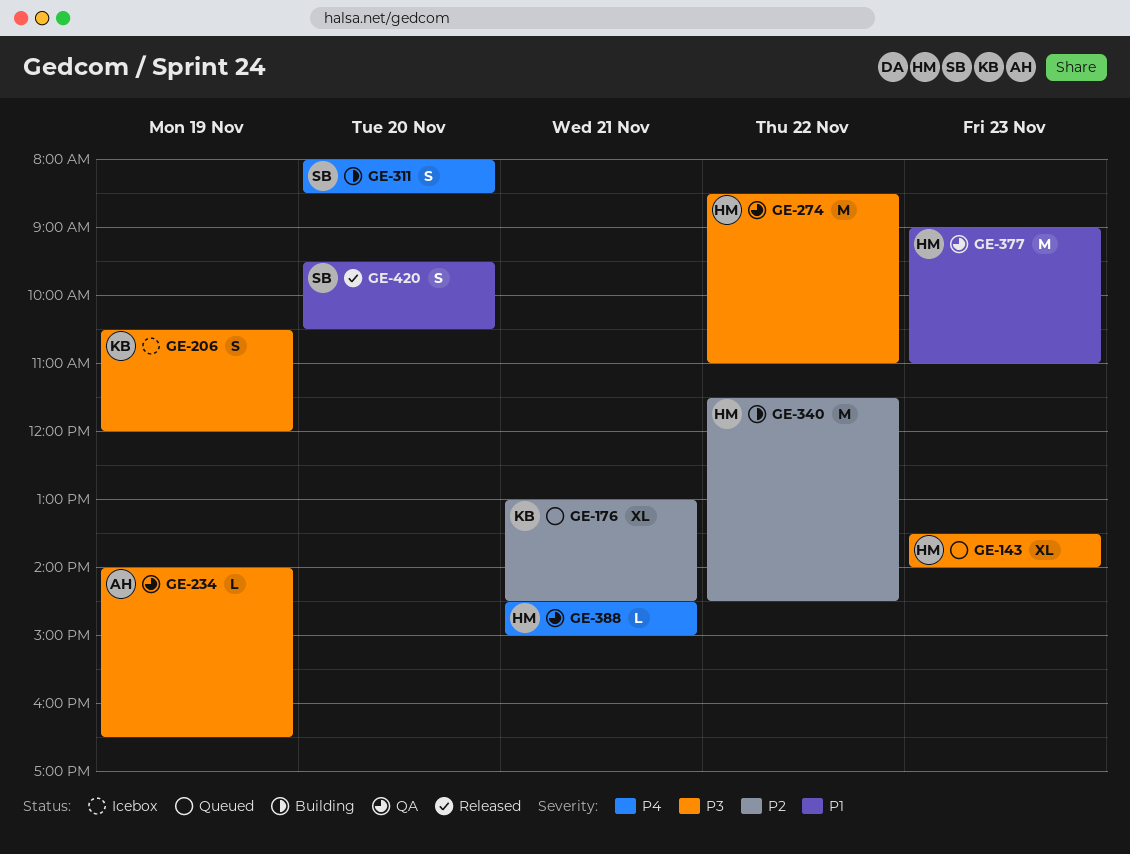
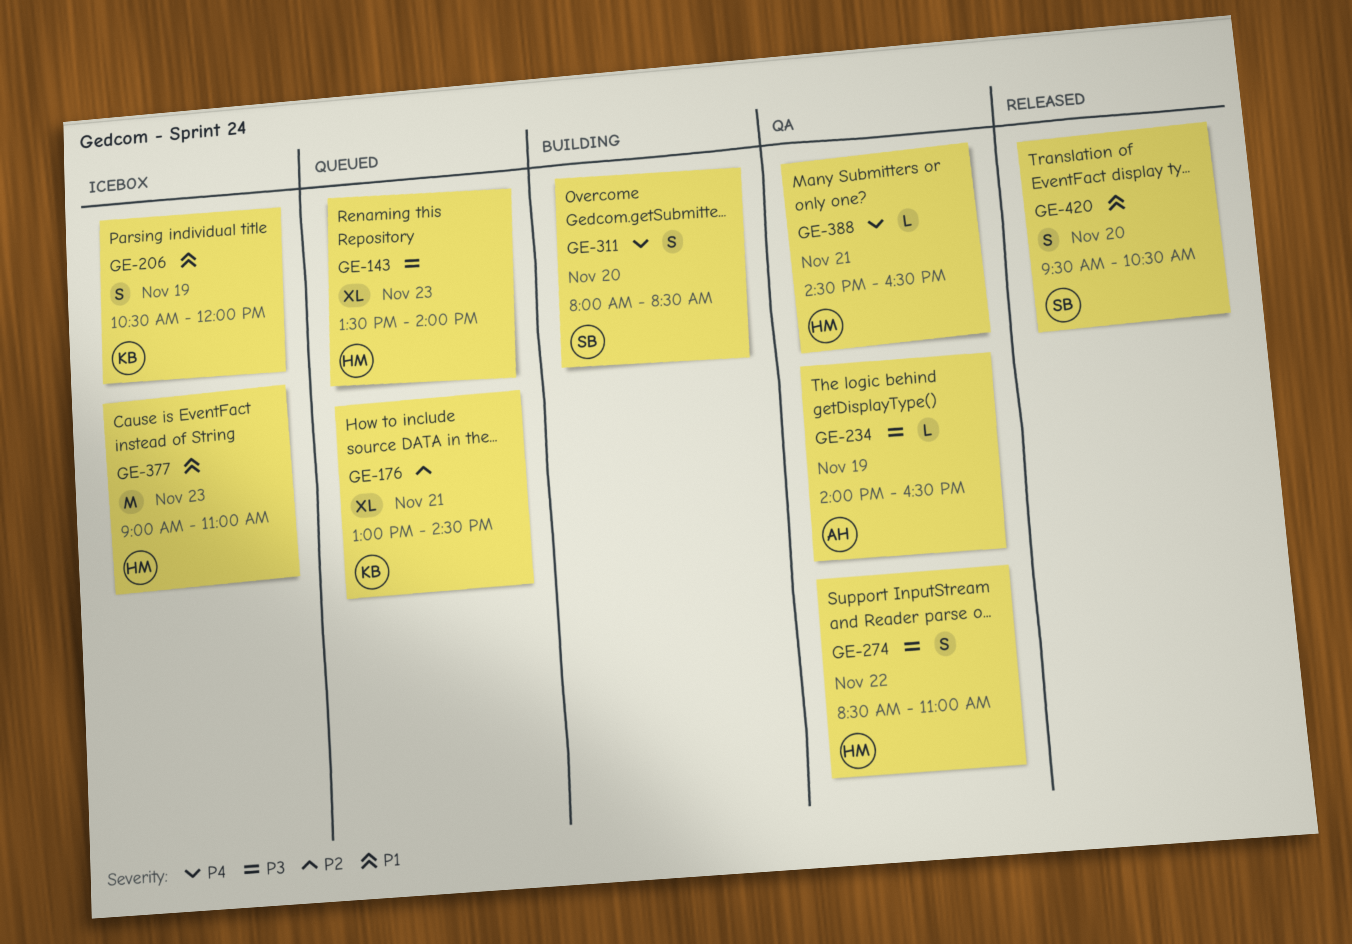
GE-206, priority: P3 -> P1
GE-274, estimate: M -> S
GE-340: present -> none
GE-377, status: QA -> Icebox
GE-388, ends: 15:00 -> 16:30

